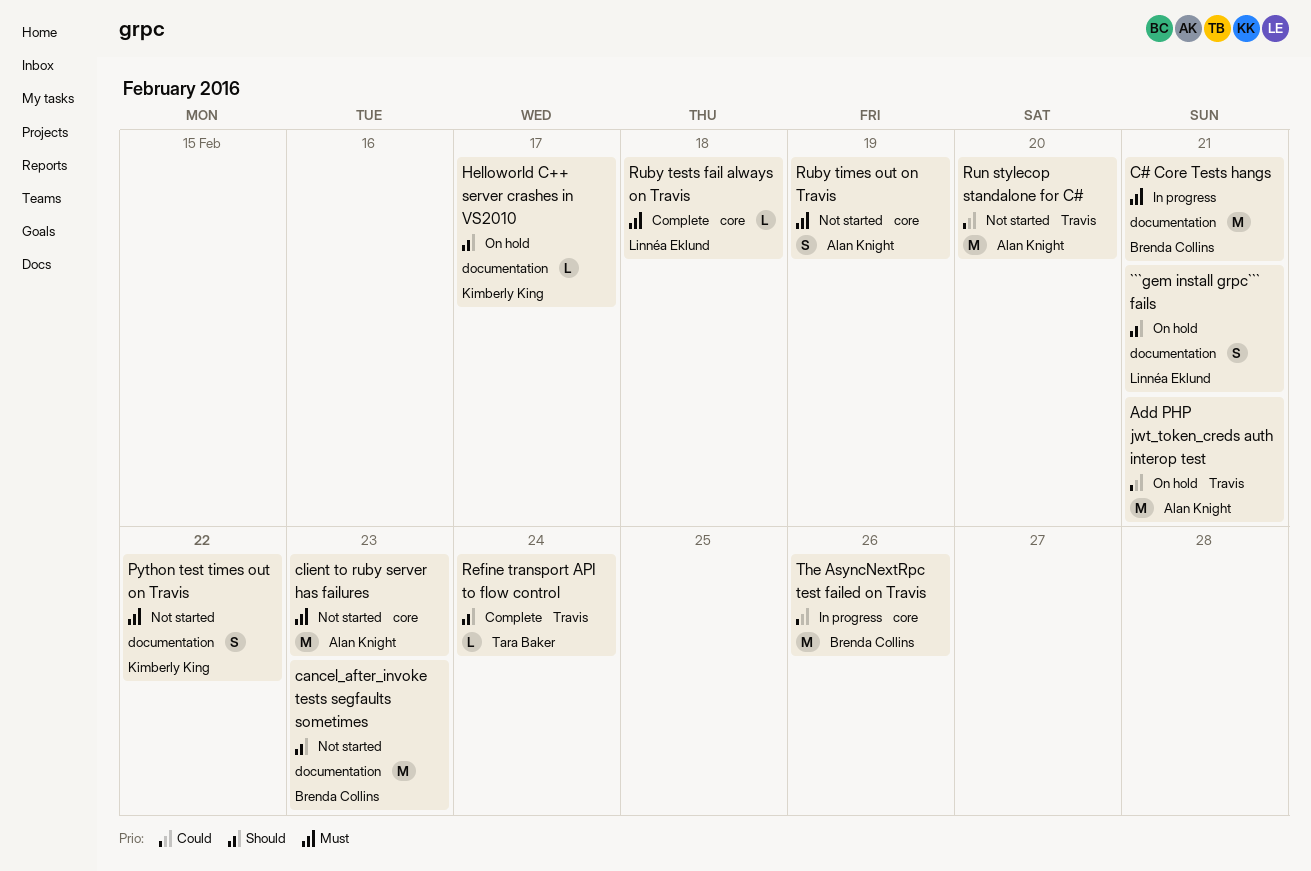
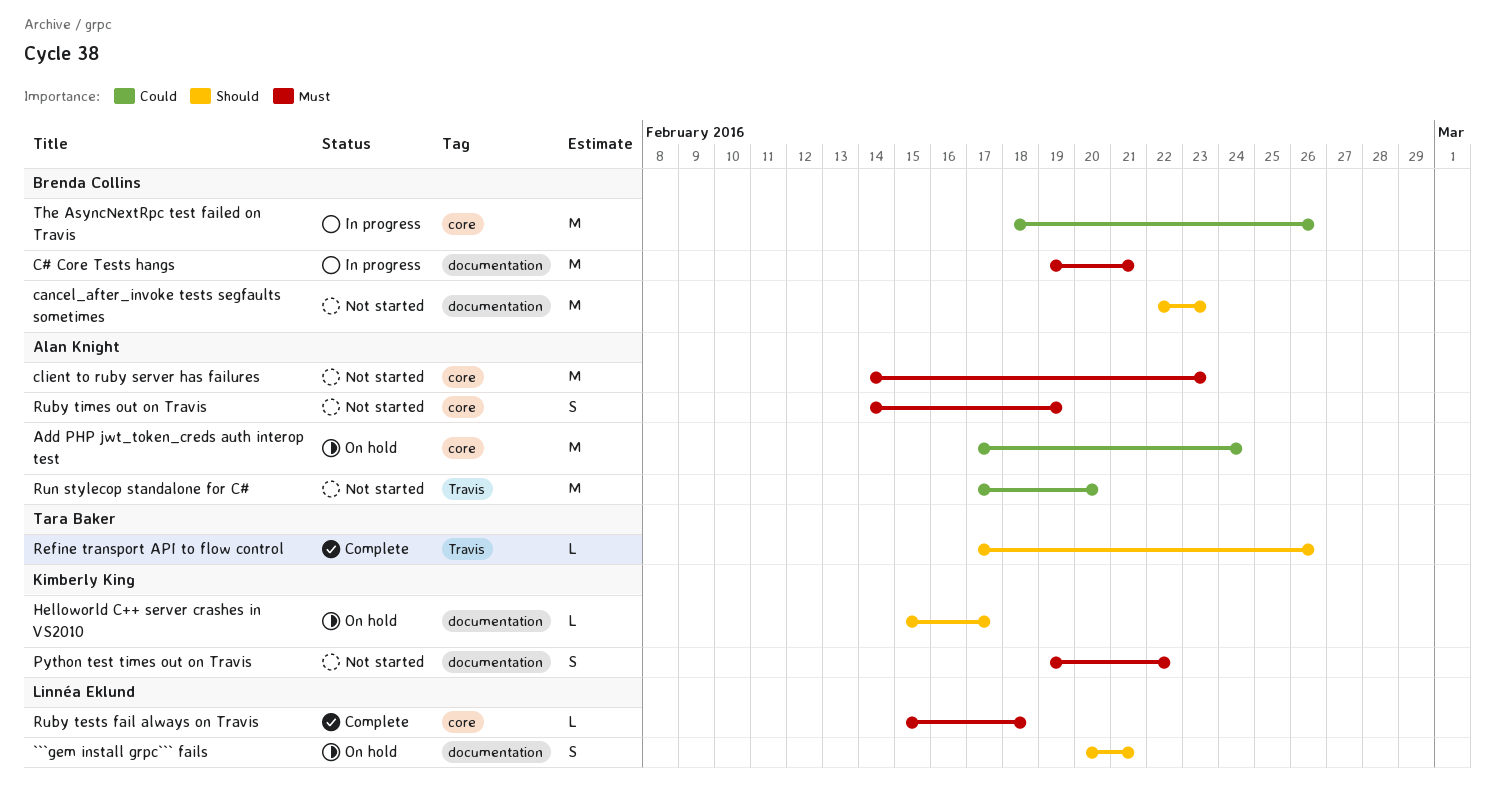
Add PHP jwt_token_creds auth interop test, label: Travis -> core
Add PHP jwt_token_creds auth interop test, due: Feb 21 -> Feb 24
Refine transport API to flow control, due: Feb 24 -> Feb 26

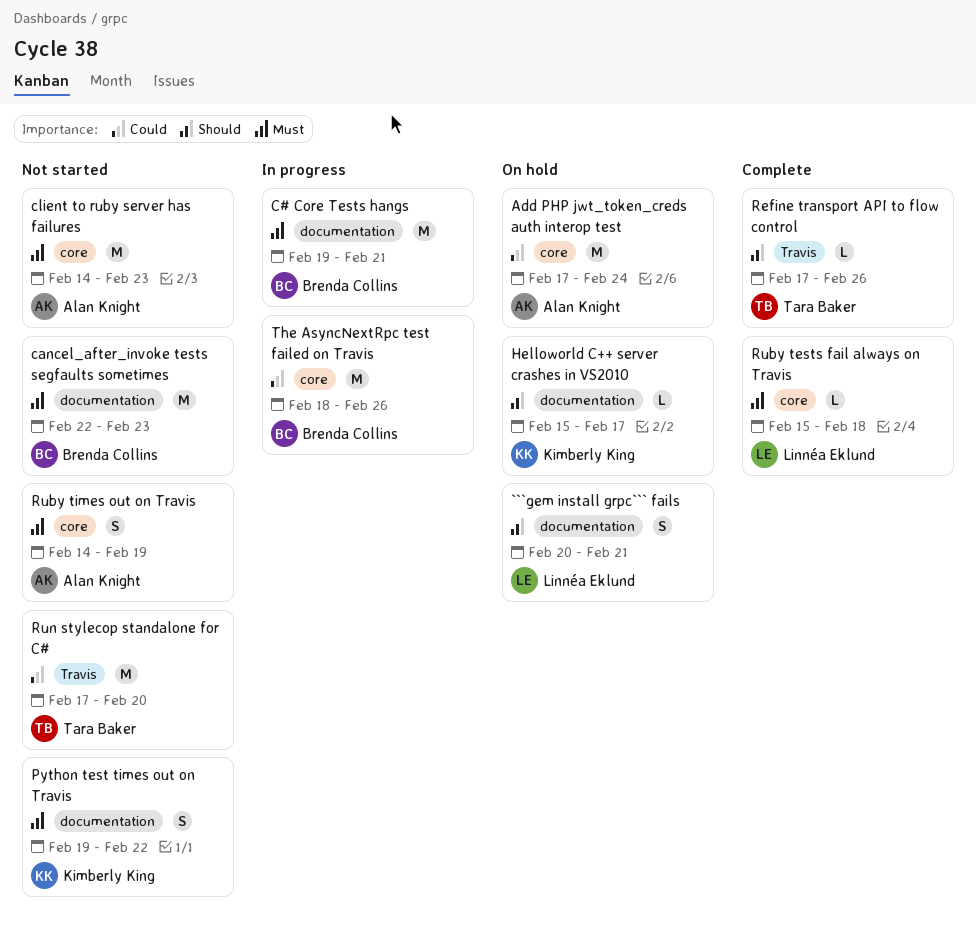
cancel_after_invoke tests segfaults sometimes, priority: Should -> Must
Run stylecop standalone for C#, owner: Alan Knight -> Tara Baker

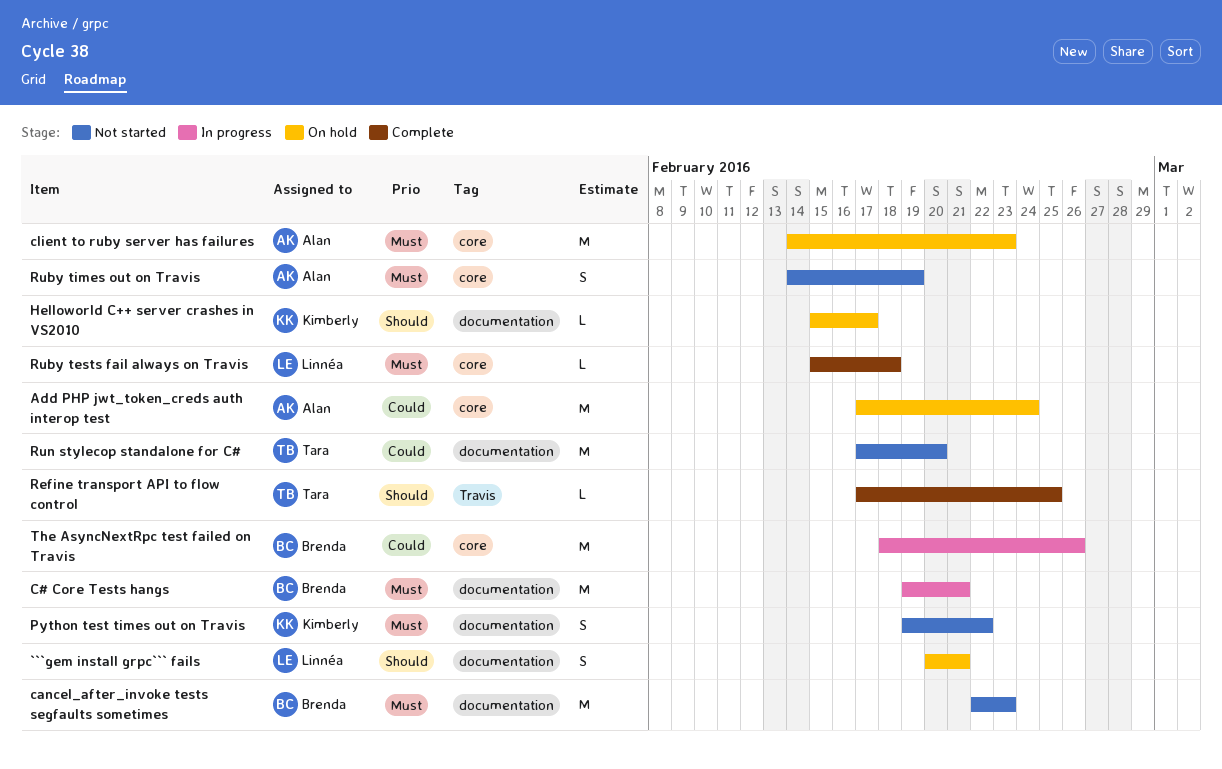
client to ruby server has failures, status: Not started -> On hold
Refine transport API to flow control, due: Feb 26 -> Feb 25
Run stylecop standalone for C#, label: Travis -> documentation

